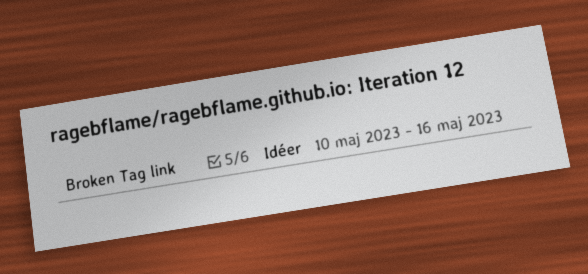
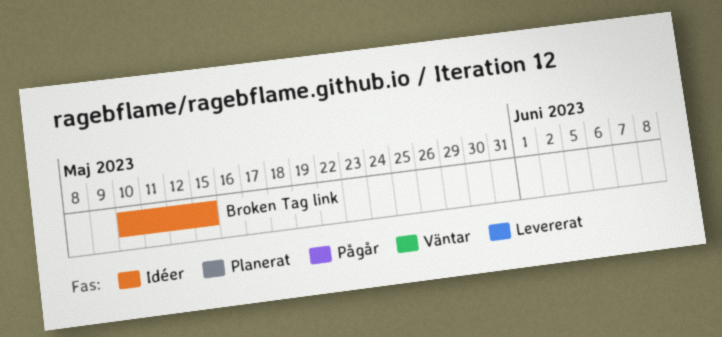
Broken Tag link, due: May 16 -> May 15

